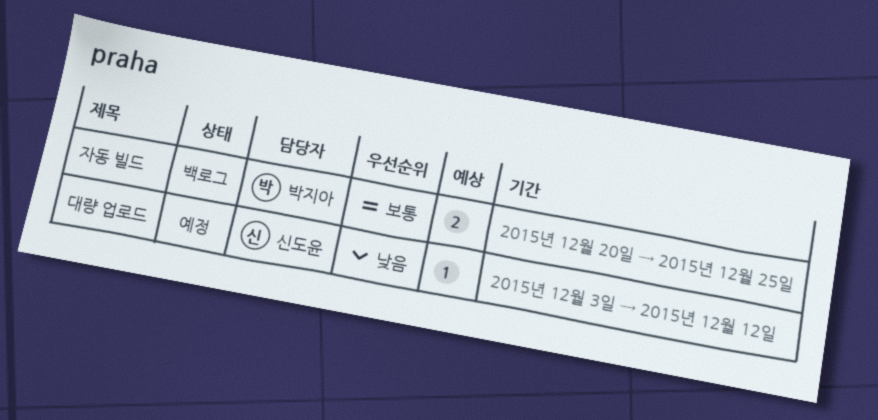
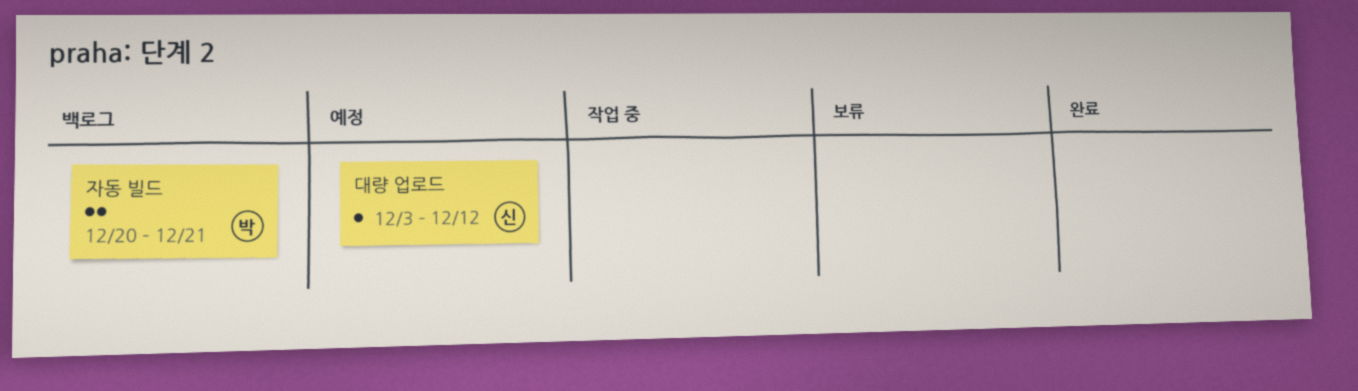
자동 빌드, due: Dec 25 -> Dec 21

